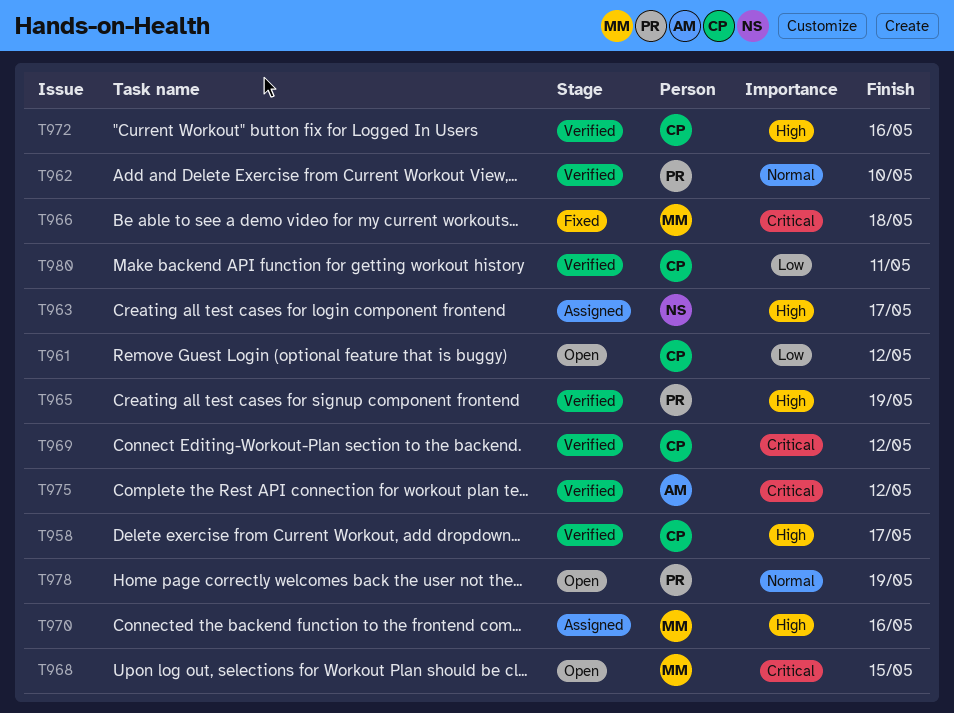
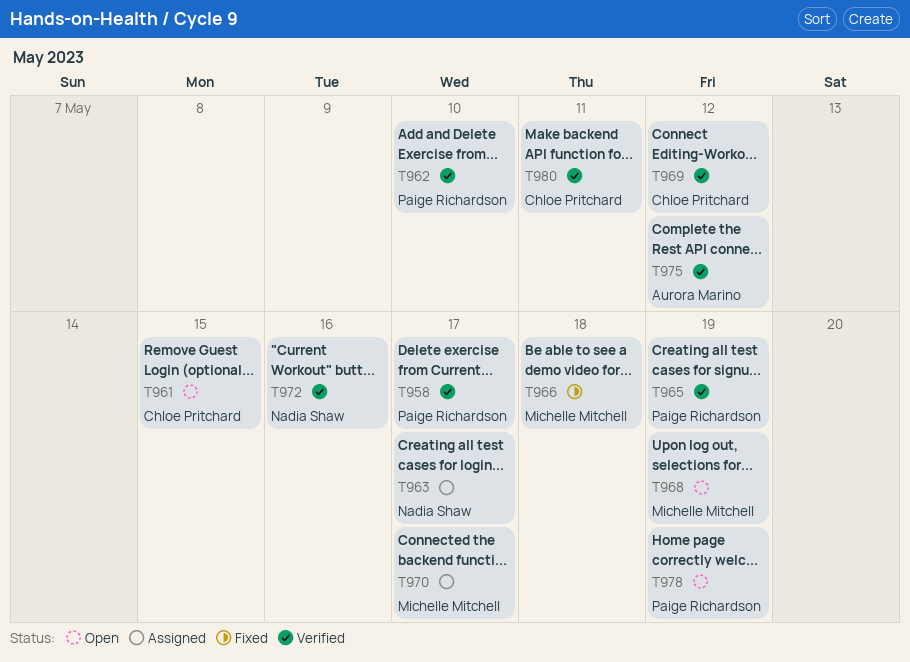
T958, owner: Chloe Pritchard -> Paige Richardson
T961, due: May 12 -> May 15
T968, due: May 15 -> May 19
T970, due: May 16 -> May 17
T972, owner: Chloe Pritchard -> Nadia Shaw

